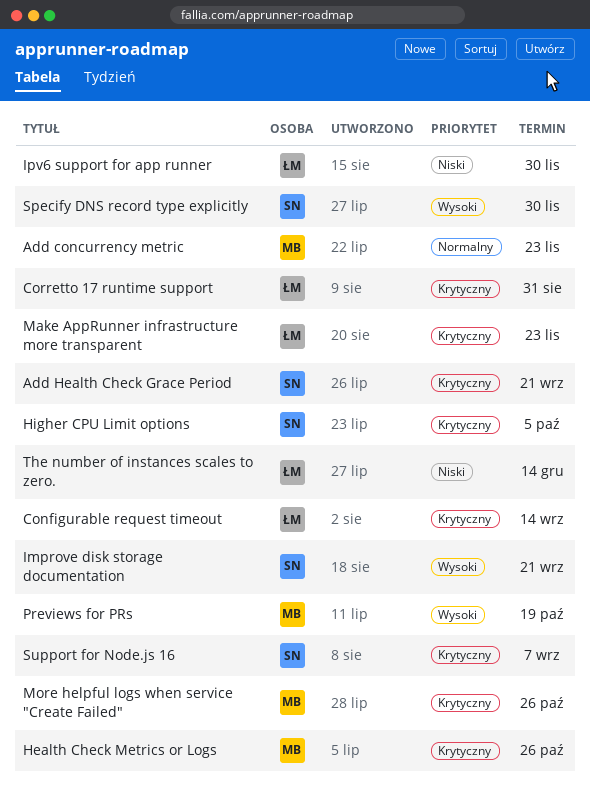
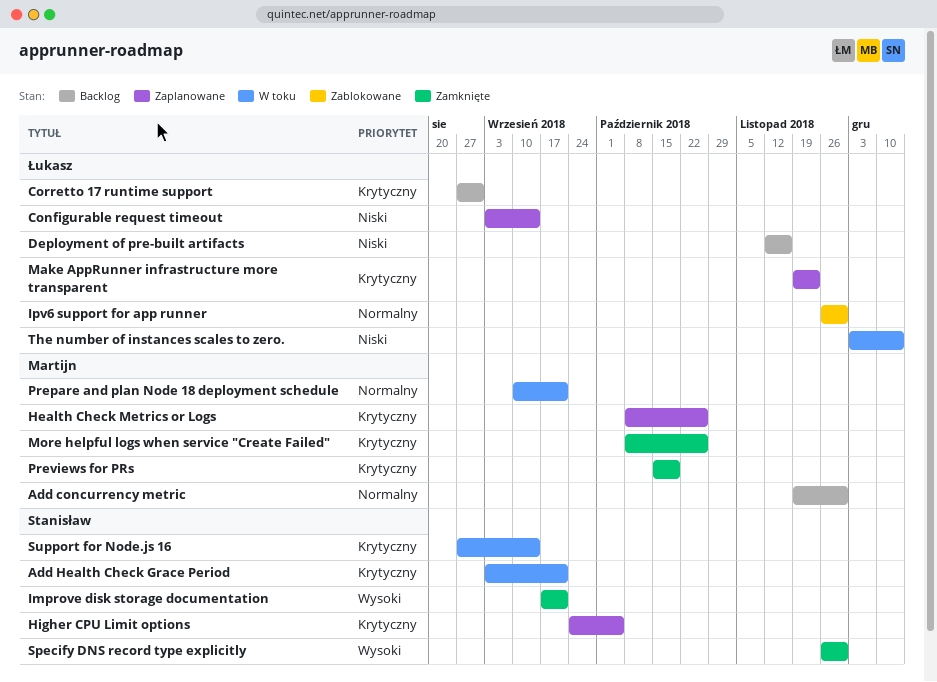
Add concurrency metric, due: Nov 23 -> Nov 30
Configurable request timeout, priority: Krytyczny -> Niski
Deployment of pre-built artifacts: none -> present
Ipv6 support for app runner, priority: Niski -> Normalny
Prepare and plan Node 18 deployment schedule: none -> present
Previews for PRs, priority: Wysoki -> Krytyczny
Support for Node.js 16, due: Sep 7 -> Sep 14

